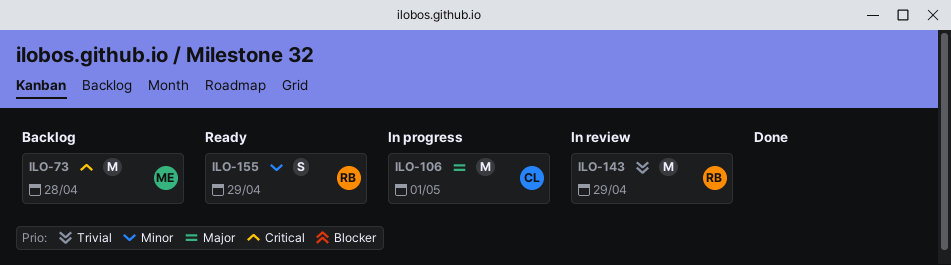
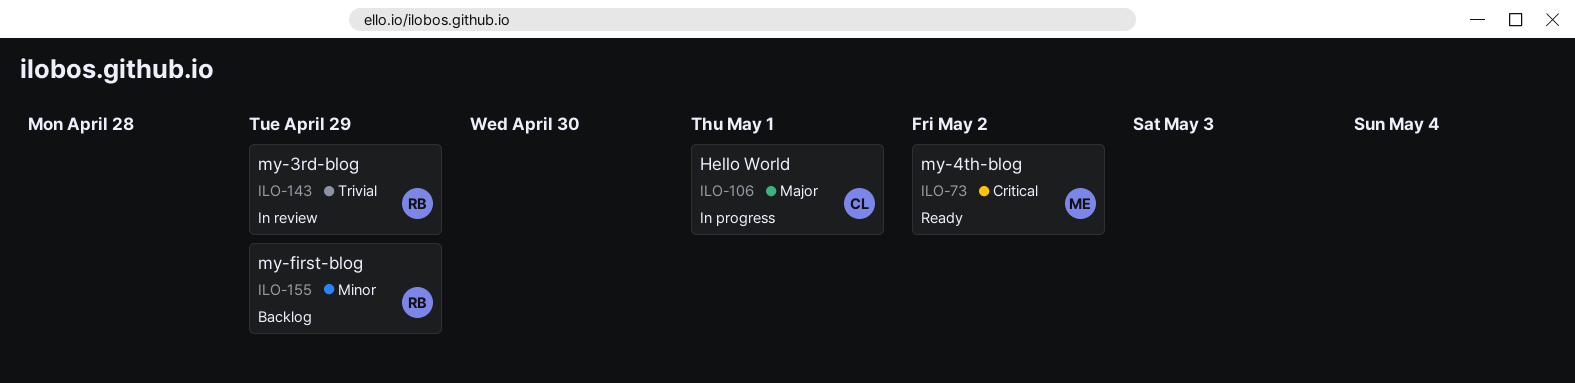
ILO-73, status: Backlog -> Ready
ILO-73, due: Apr 28 -> May 2
ILO-155, status: Ready -> Backlog

